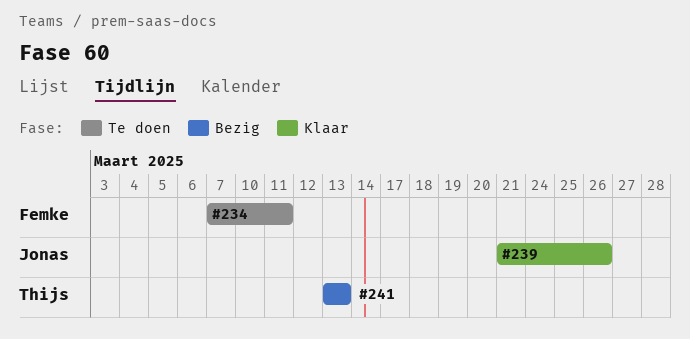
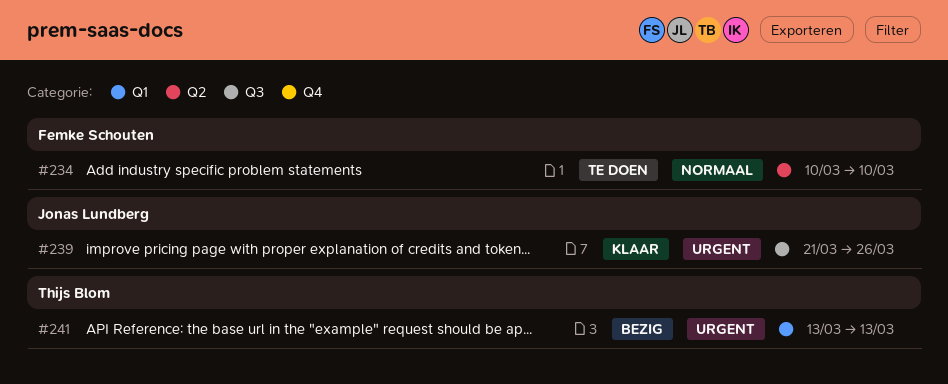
#234, start: Mar 7 -> Mar 10
#234, due: Mar 11 -> Mar 10

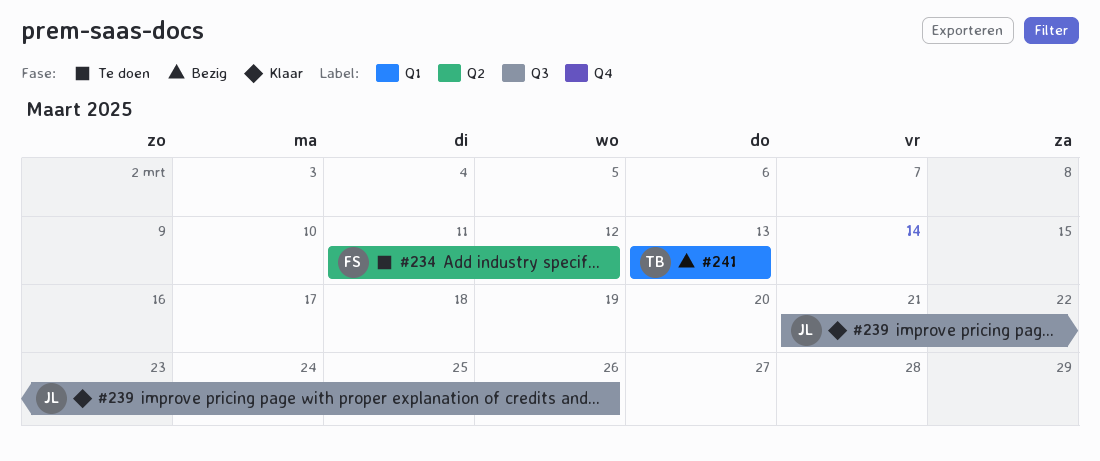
#234, start: Mar 10 -> Mar 11
#234, due: Mar 10 -> Mar 12

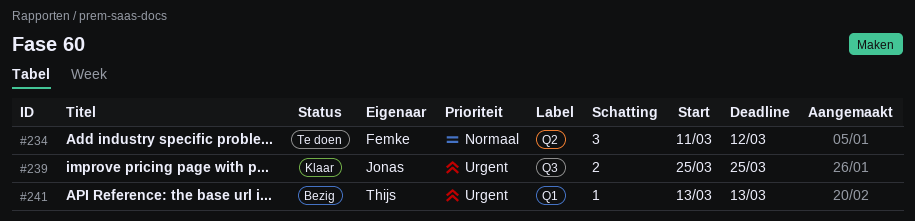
#239, start: Mar 21 -> Mar 25
#239, due: Mar 26 -> Mar 25

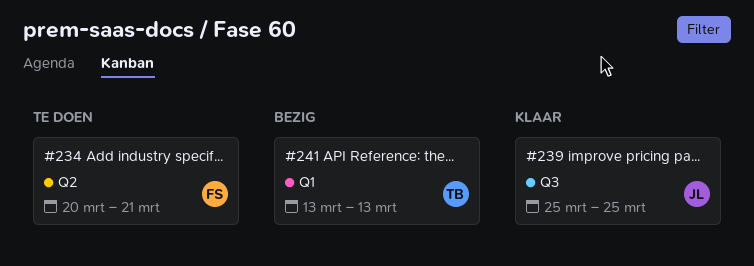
#234, start: Mar 11 -> Mar 20
#234, due: Mar 12 -> Mar 21

